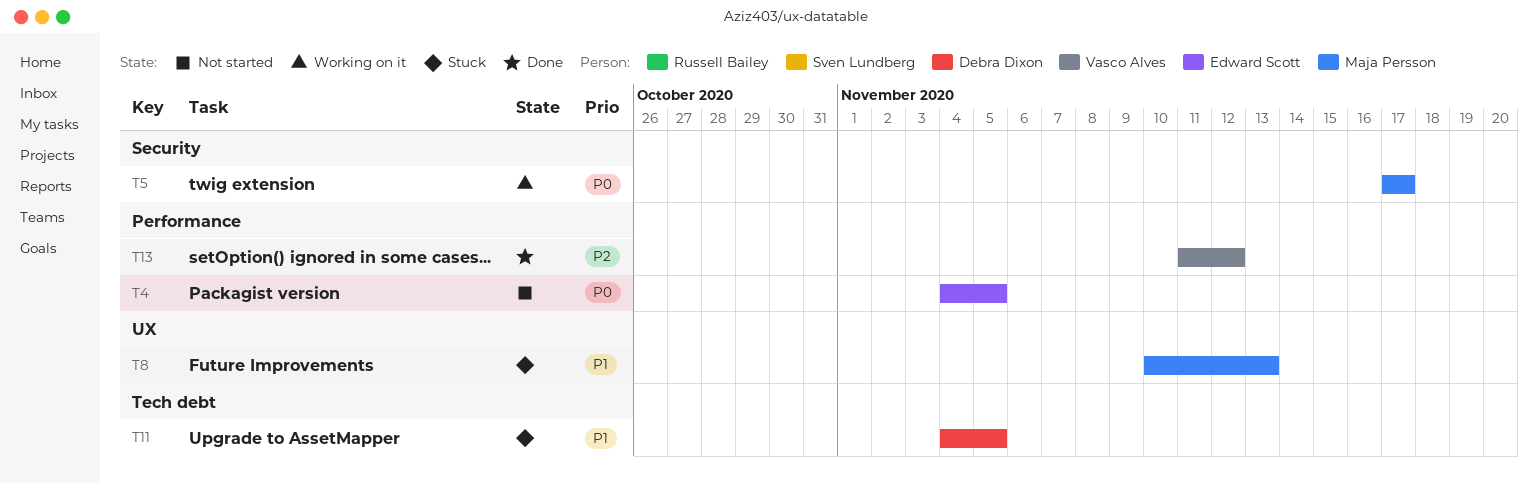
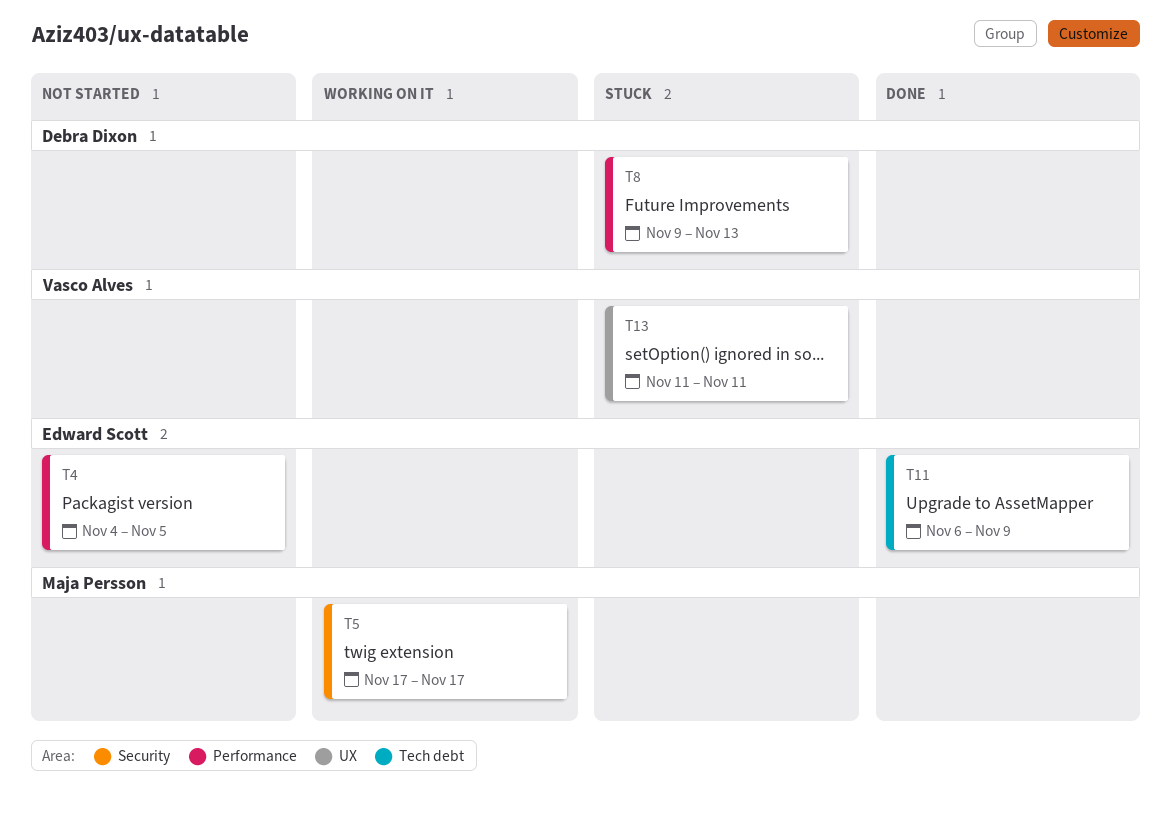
T8, owner: Maja Persson -> Debra Dixon
T8, label: UX -> Performance
T8, start: Nov 10 -> Nov 9
T11, status: Stuck -> Done
T11, owner: Debra Dixon -> Edward Scott
T11, start: Nov 4 -> Nov 6
T11, due: Nov 5 -> Nov 9
T13, status: Done -> Stuck
T13, label: Performance -> UX
T13, due: Nov 12 -> Nov 11

